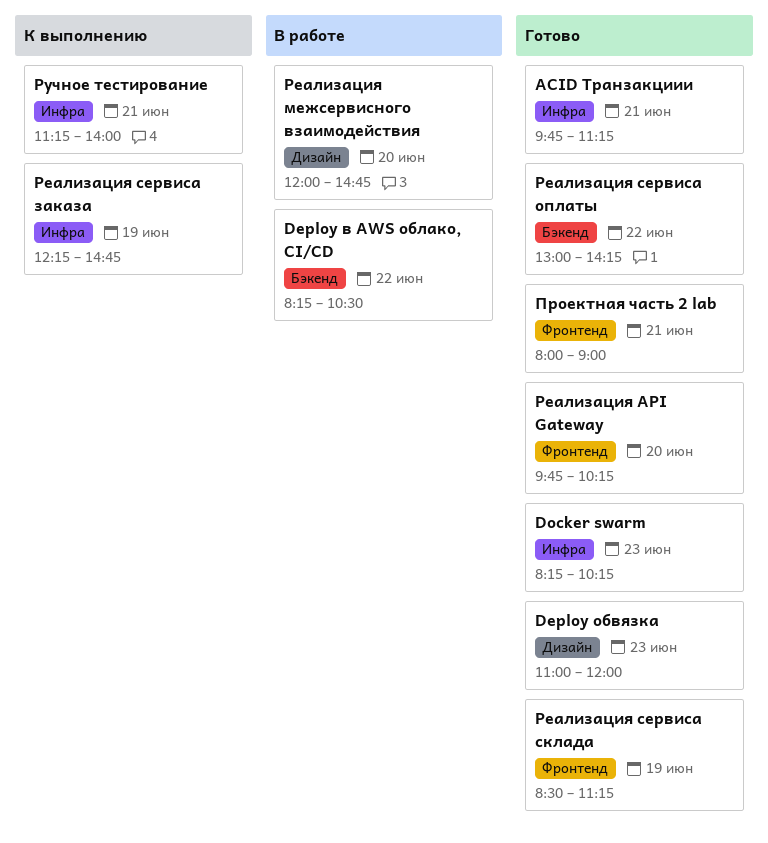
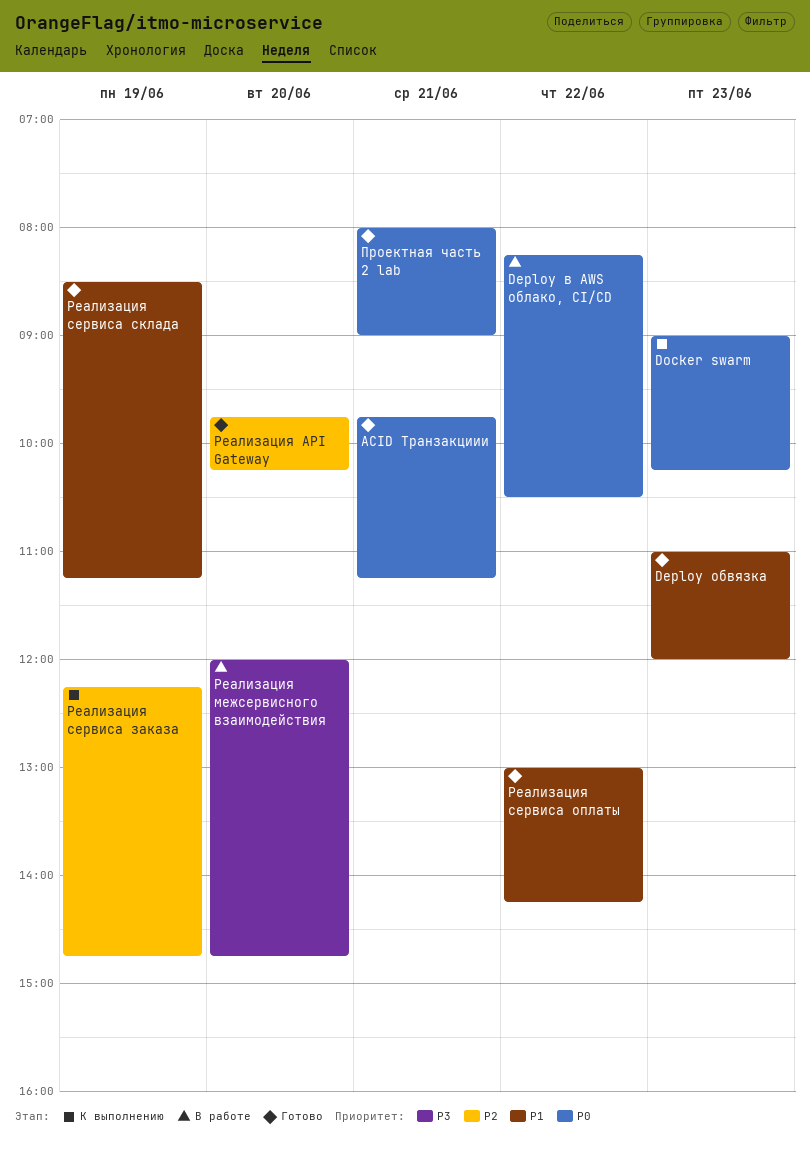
Docker swarm, status: Готово -> К выполнению
Docker swarm, begins: 08:15 -> 09:00
Ручное тестирование: present -> none

